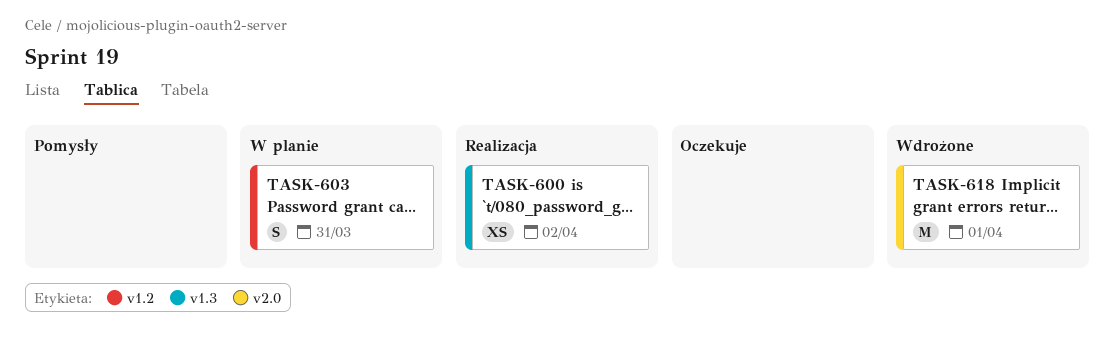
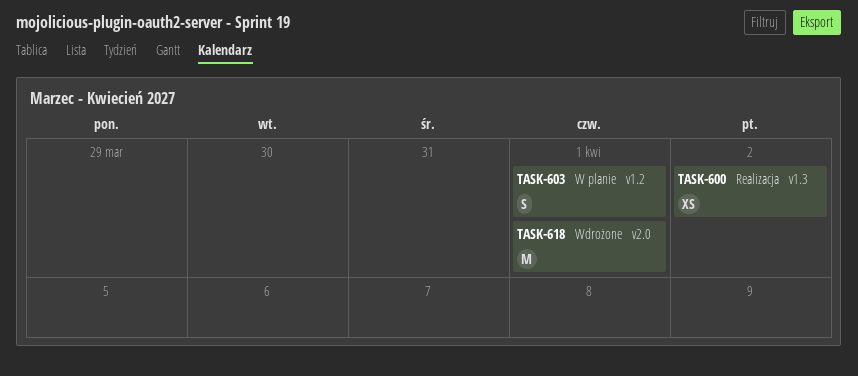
TASK-603, due: Mar 31 -> Apr 1

